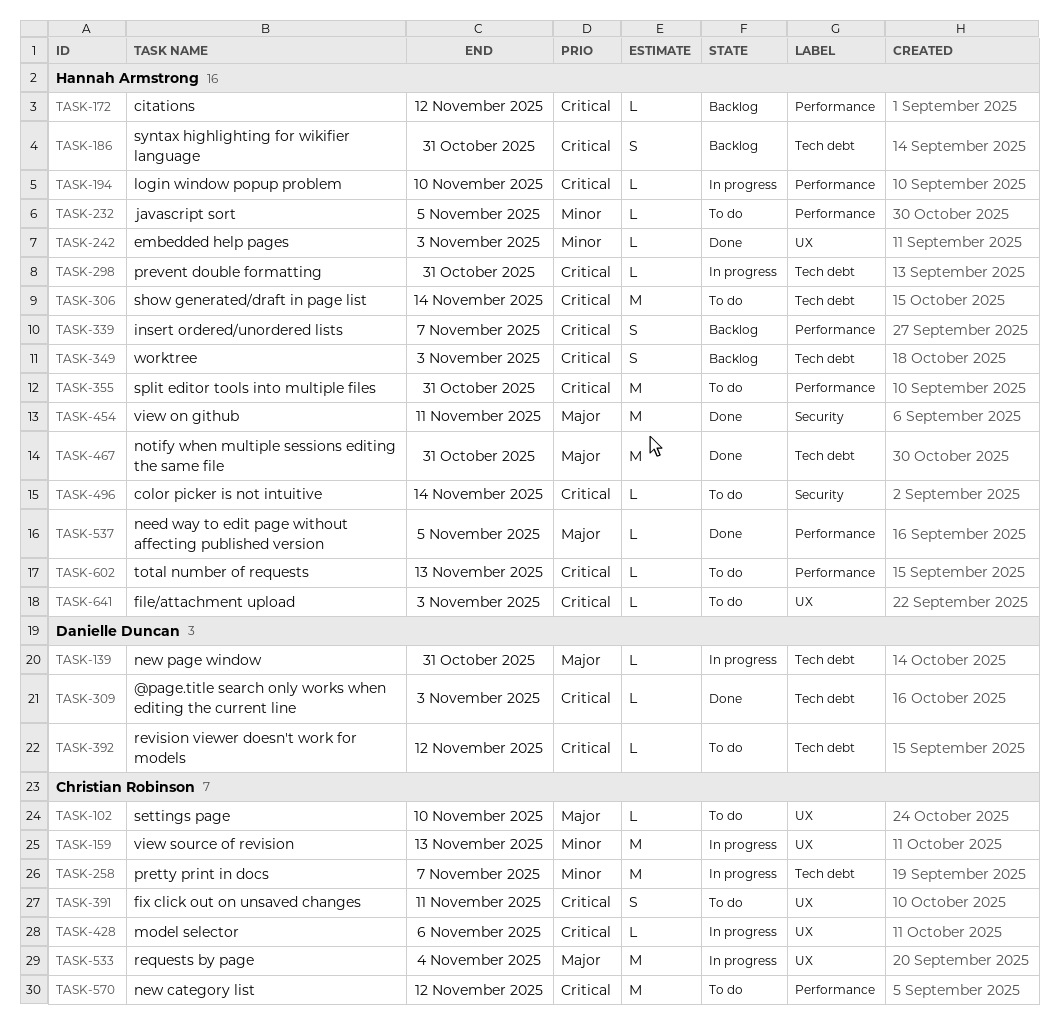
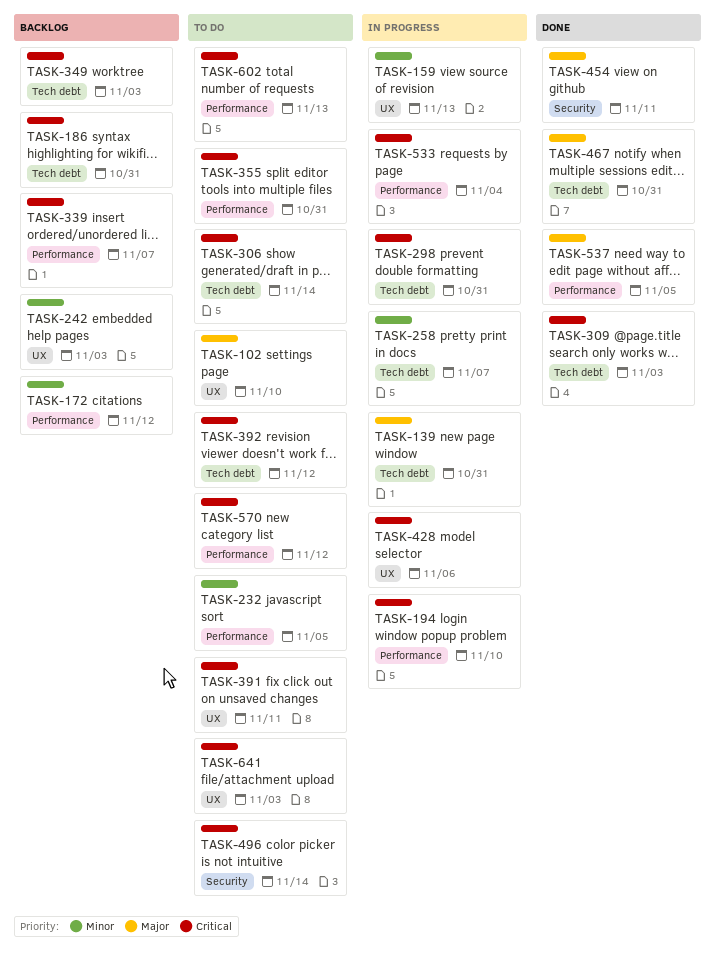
TASK-172, priority: Critical -> Minor
TASK-242, status: Done -> Backlog
TASK-533, priority: Major -> Critical
TASK-533, label: UX -> Performance

